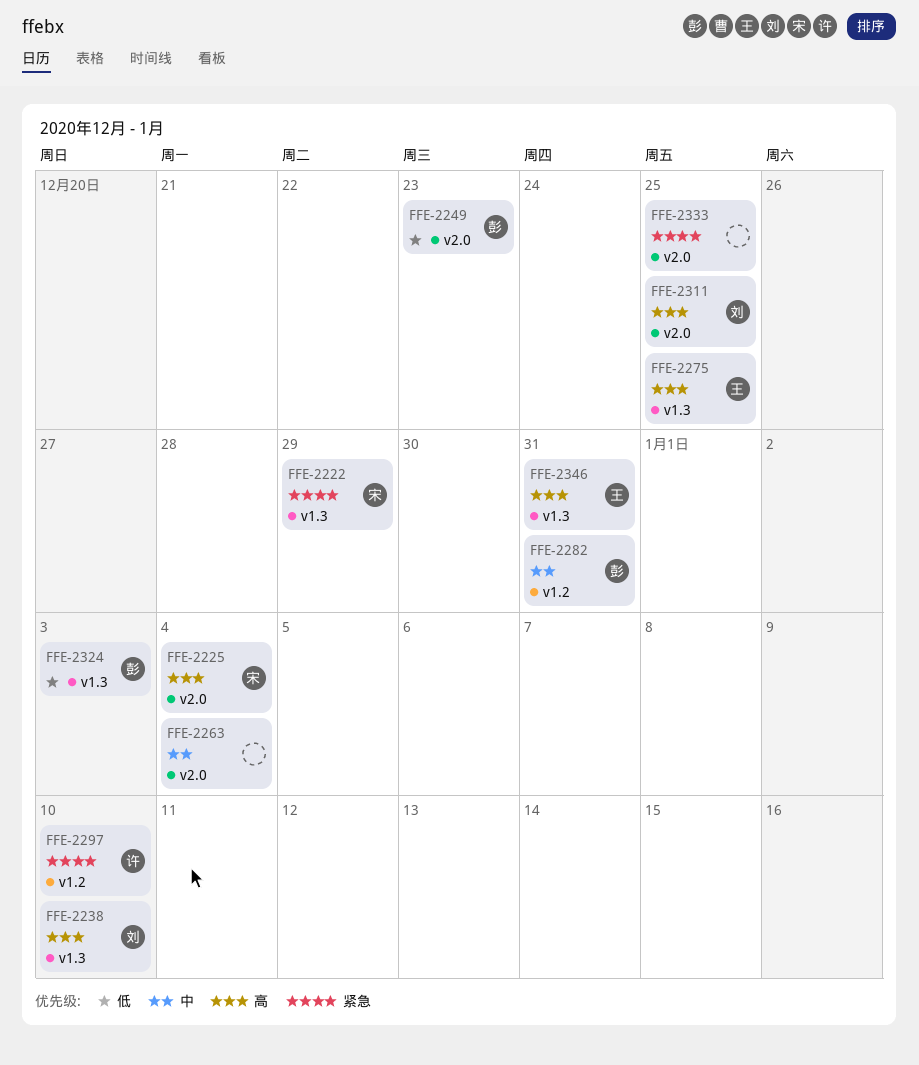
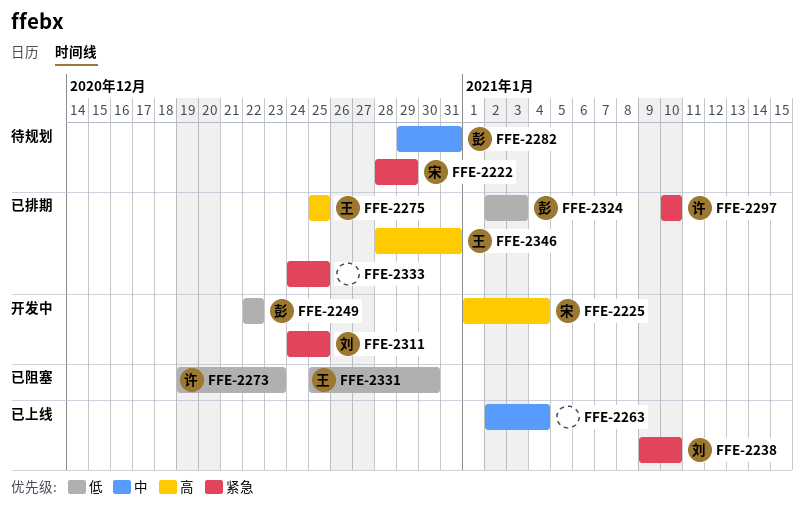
FFE-2238, priority: 高 -> 紧急
FFE-2249, due: Dec 23 -> Dec 22
FFE-2273: none -> present
FFE-2311, priority: 高 -> 紧急
FFE-2331: none -> present

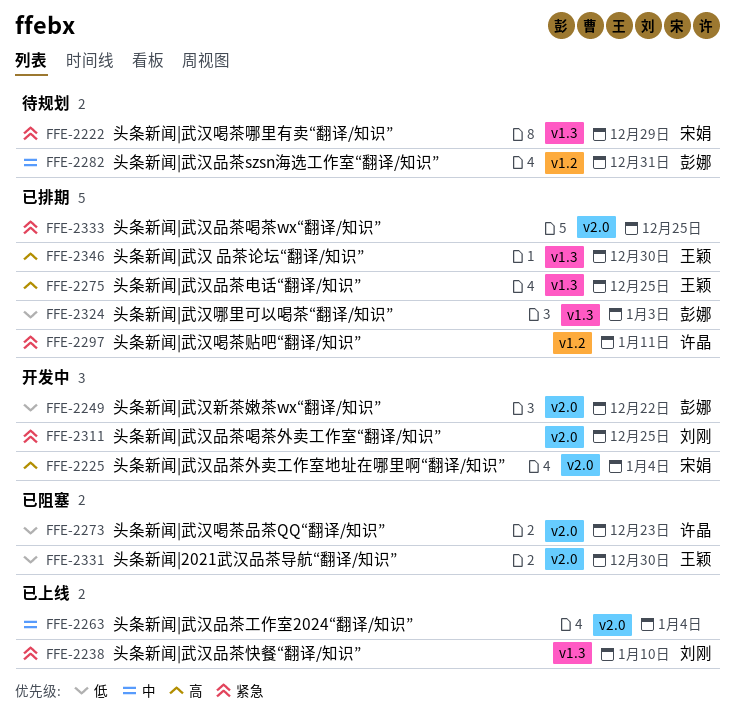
FFE-2297, due: Jan 10 -> Jan 11
FFE-2346, due: Dec 31 -> Dec 30

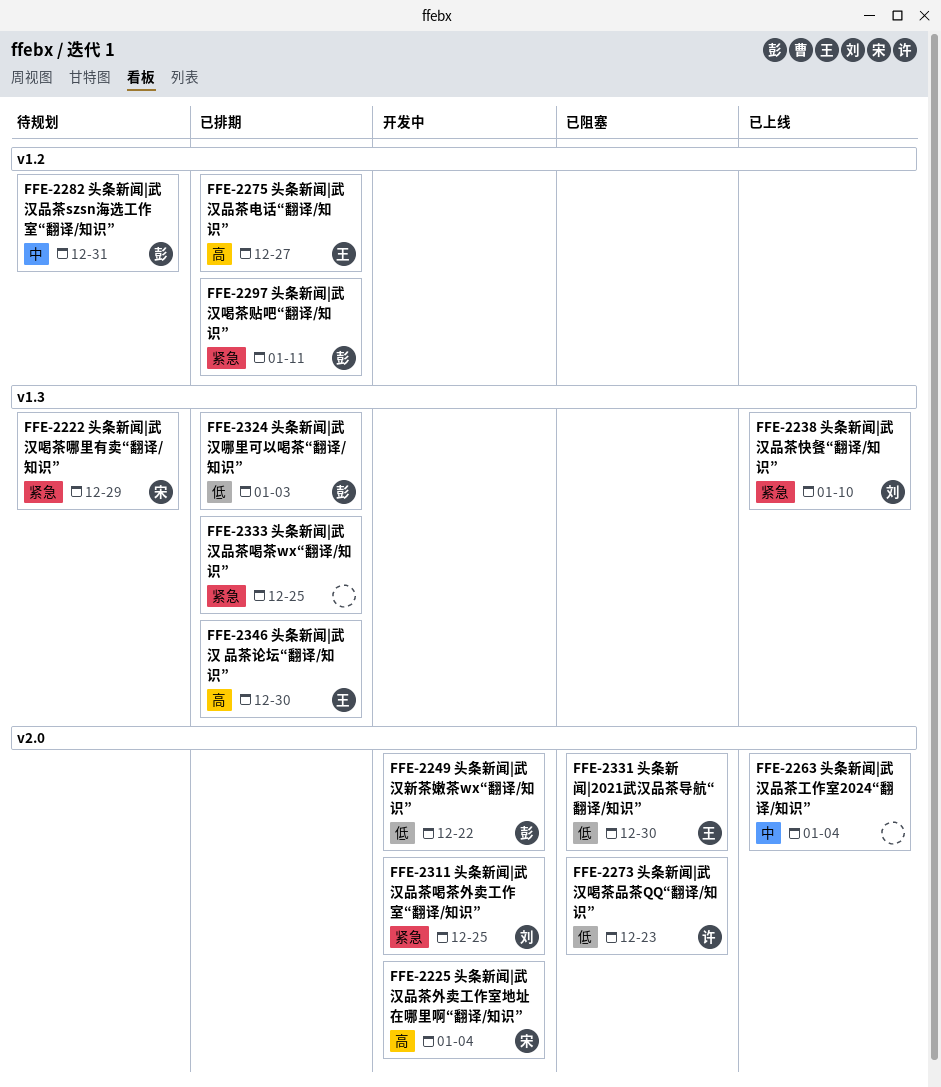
FFE-2275, label: v1.3 -> v1.2
FFE-2275, due: Dec 25 -> Dec 27
FFE-2297, owner: 许晶 -> 彭娜
FFE-2333, label: v2.0 -> v1.3

